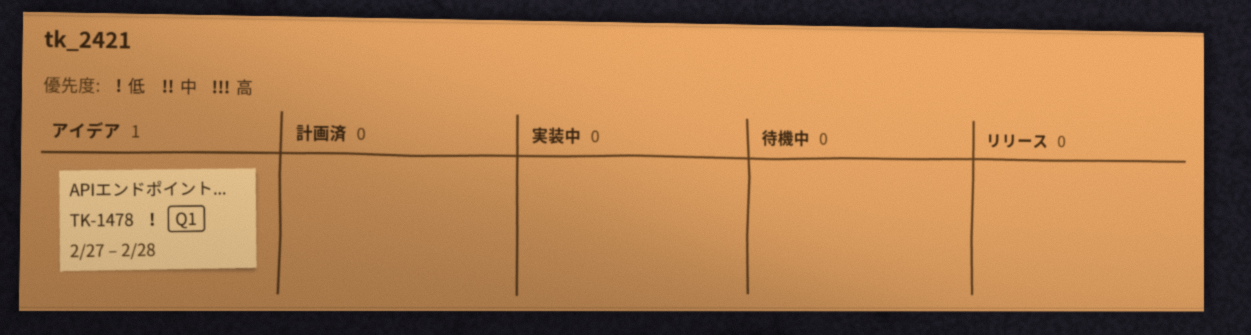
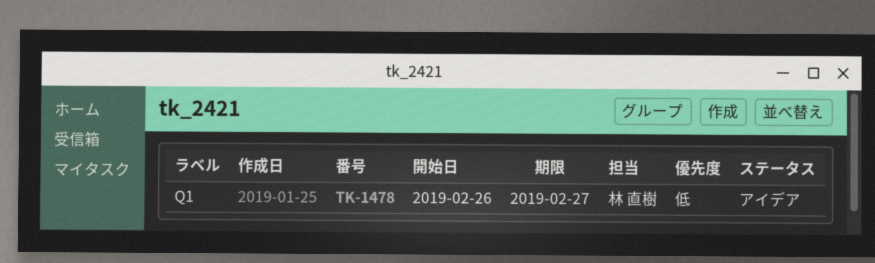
TK-1478, start: Feb 27 -> Feb 26
TK-1478, due: Feb 28 -> Feb 27

